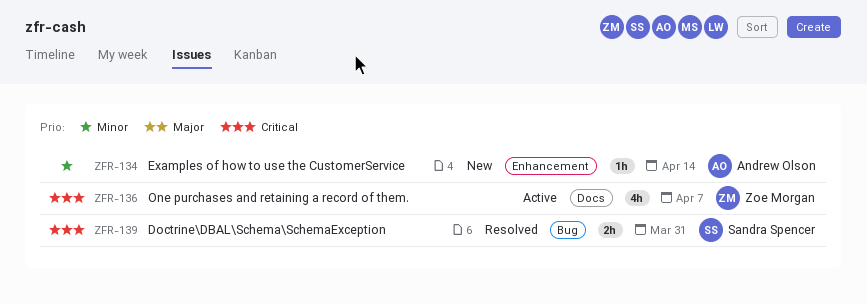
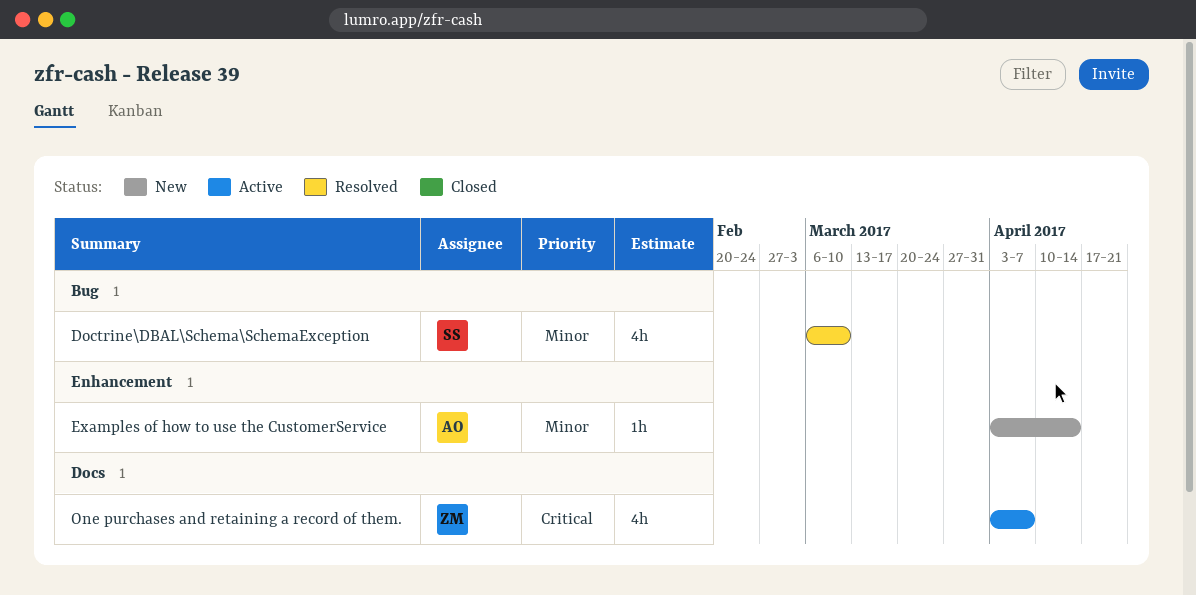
Doctrine\DBAL\Schema\SchemaException, priority: Critical -> Minor
Doctrine\DBAL\Schema\SchemaException, estimate: 2h -> 4h
Doctrine\DBAL\Schema\SchemaException, due: Mar 31 -> Mar 10

